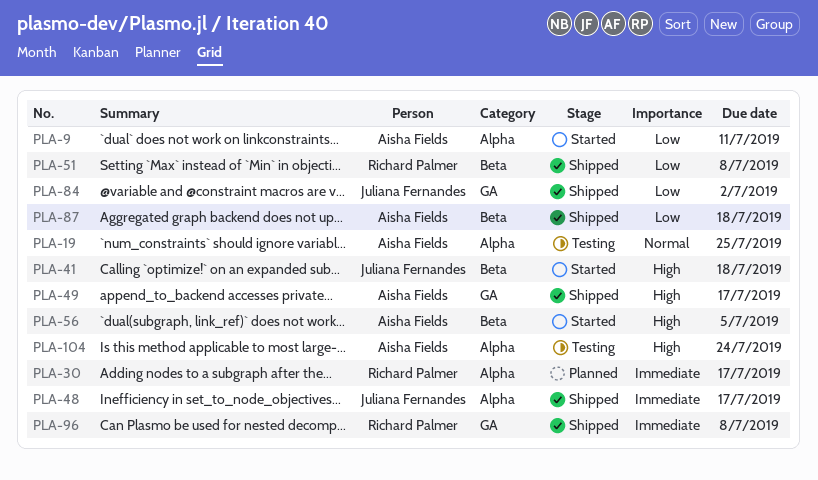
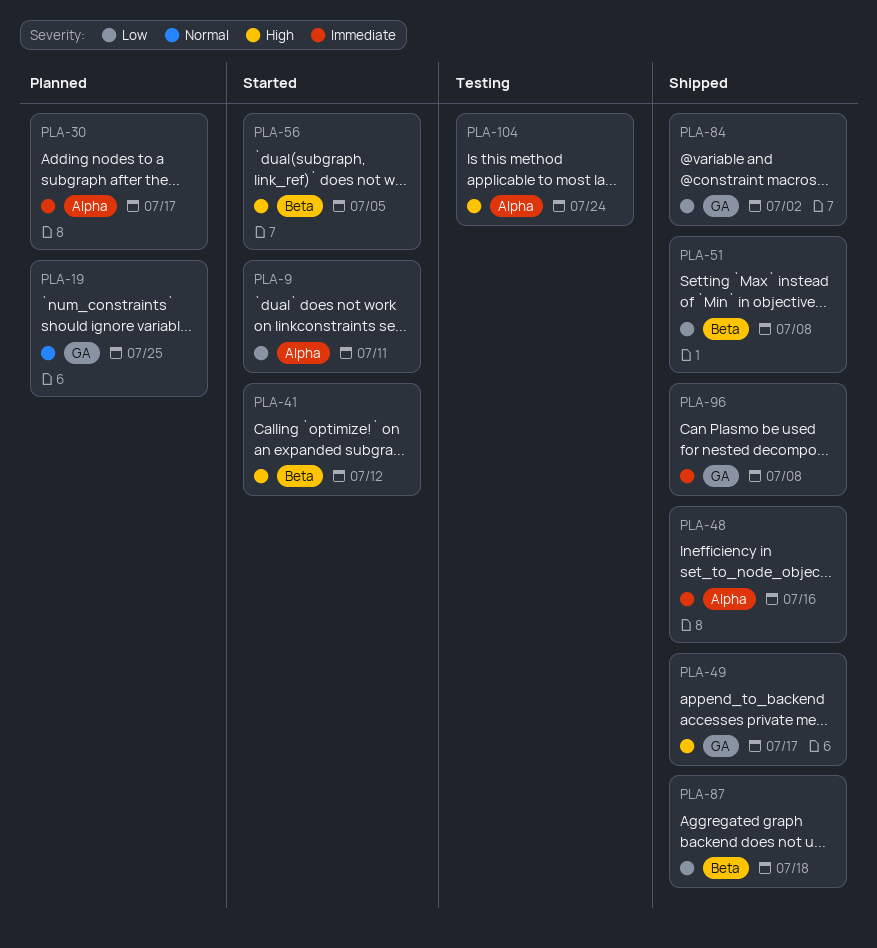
PLA-19, status: Testing -> Planned
PLA-19, label: Alpha -> GA
PLA-41, due: Jul 18 -> Jul 12
PLA-48, due: Jul 17 -> Jul 16

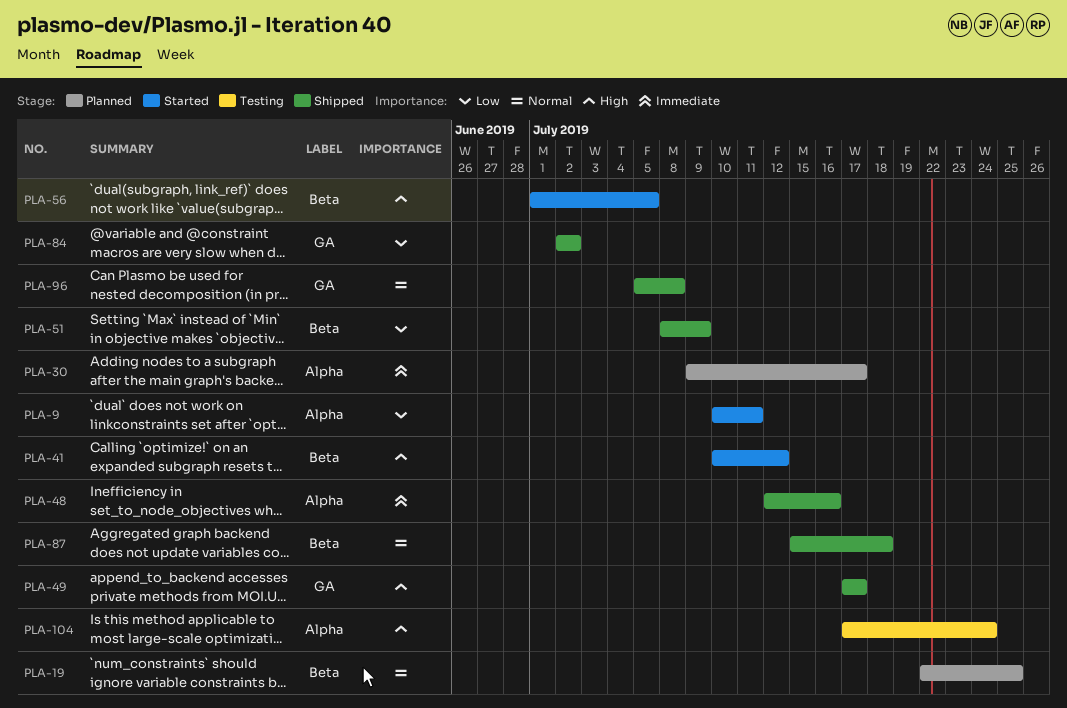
PLA-19, label: GA -> Beta
PLA-51, due: Jul 8 -> Jul 9
PLA-87, priority: Low -> Normal
PLA-96, priority: Immediate -> Normal

